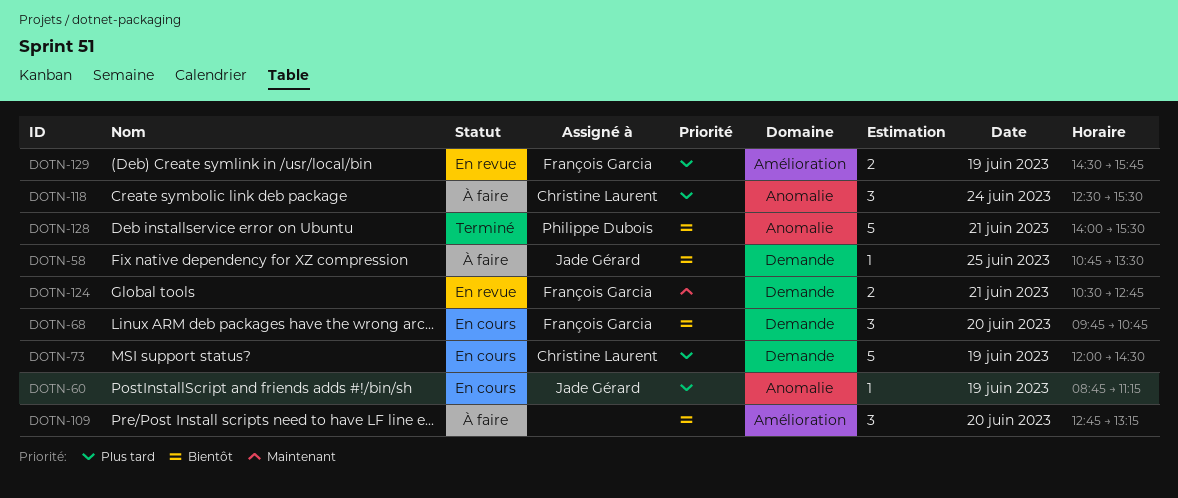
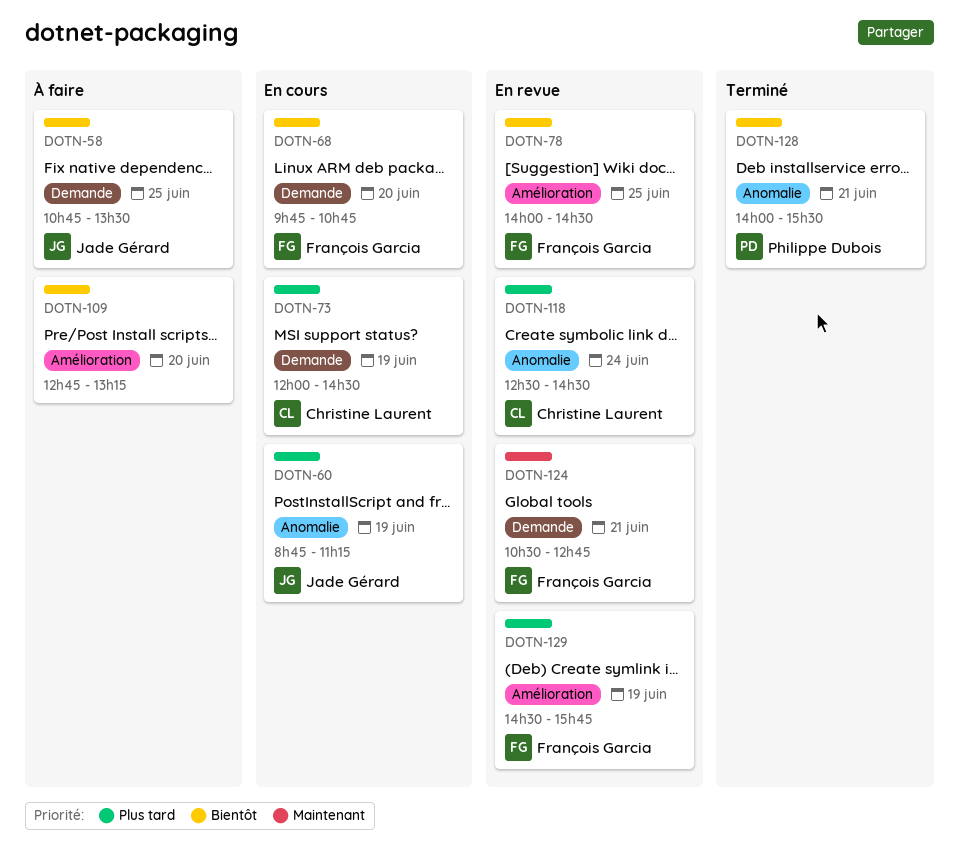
DOTN-78: none -> present
DOTN-118, status: À faire -> En revue
DOTN-118, ends: 15:30 -> 14:30

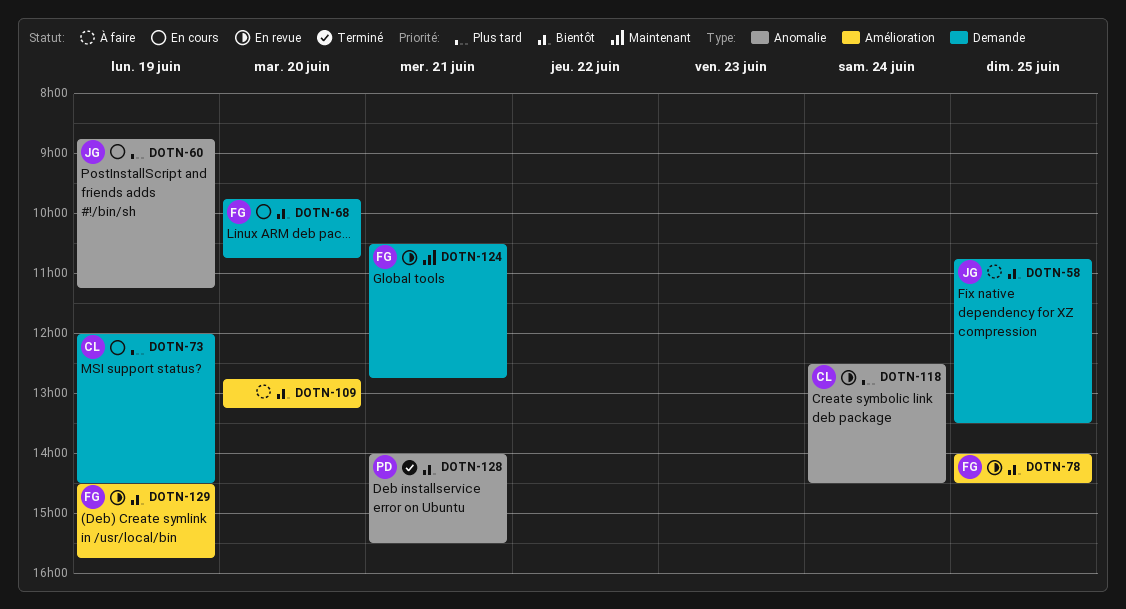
DOTN-129, priority: Plus tard -> Bientôt

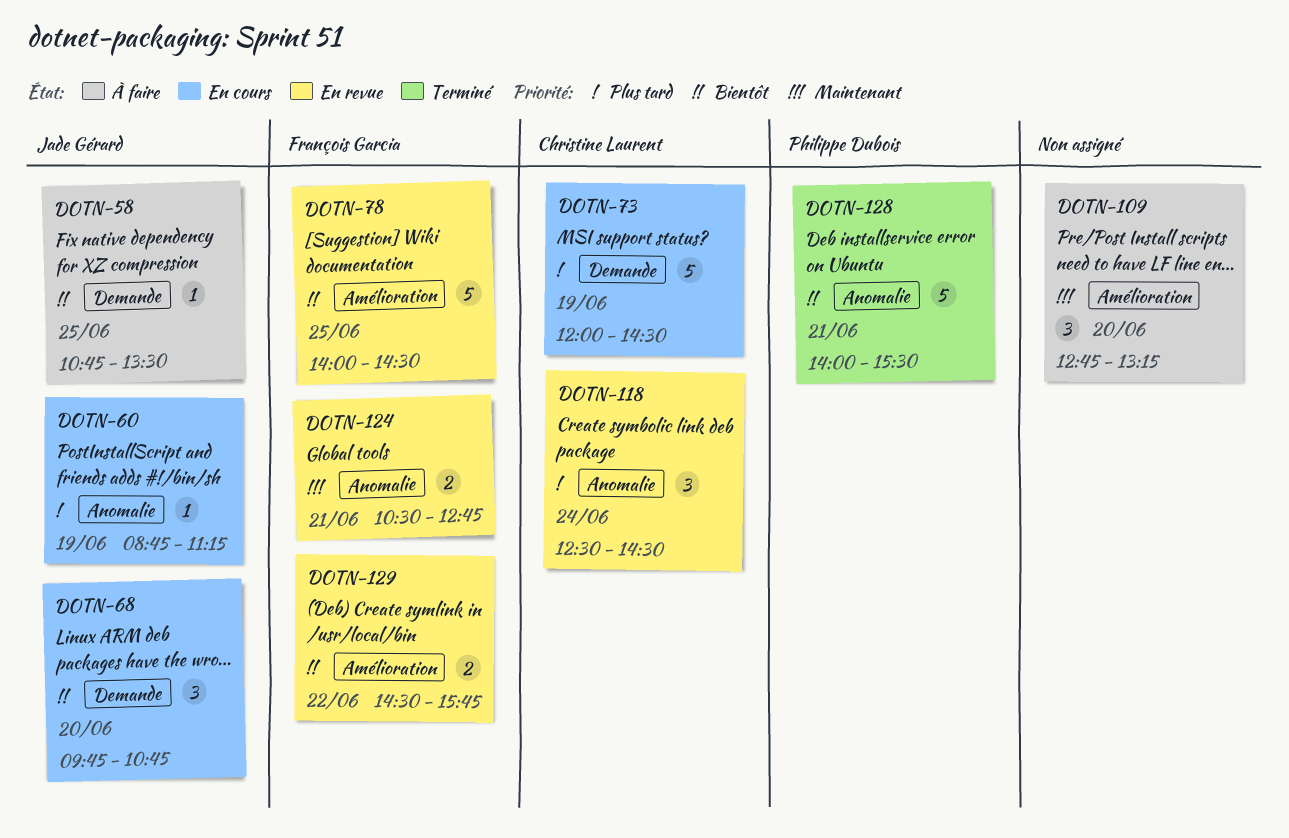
DOTN-68, owner: François Garcia -> Jade Gérard
DOTN-109, priority: Bientôt -> Maintenant
DOTN-124, label: Demande -> Anomalie
DOTN-129, day: Jun 19 -> Jun 22

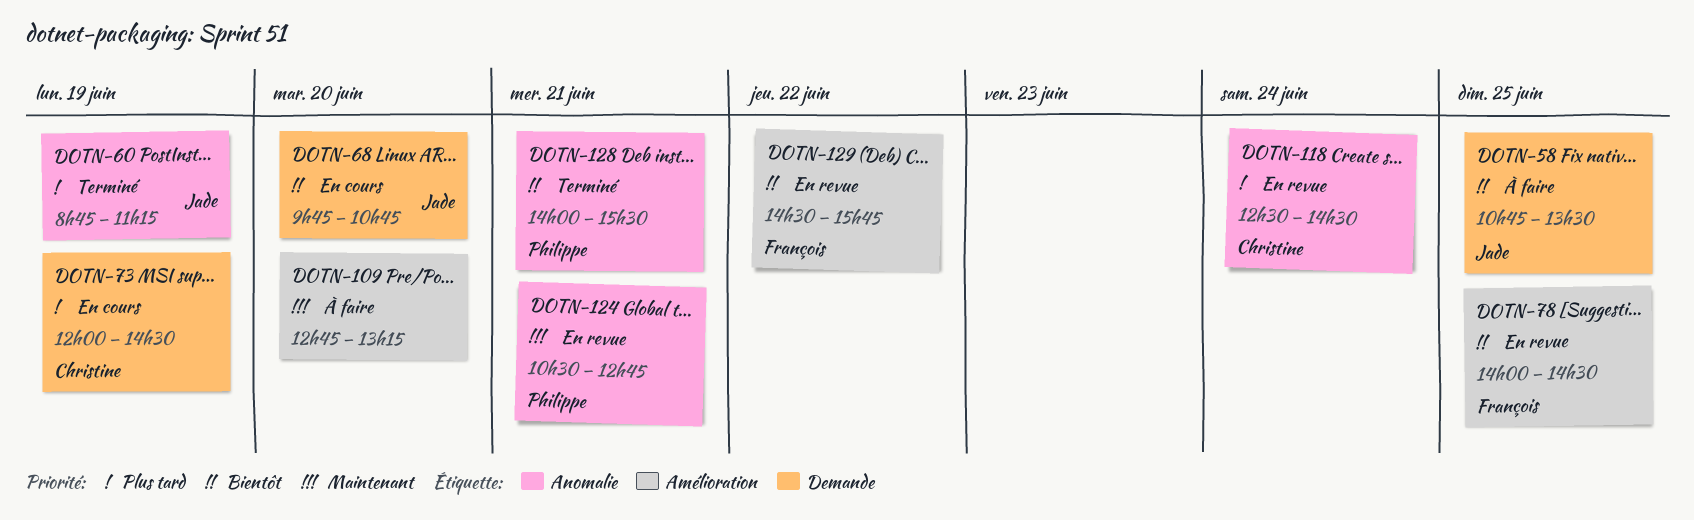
DOTN-60, status: En cours -> Terminé
DOTN-124, owner: François Garcia -> Philippe Dubois

